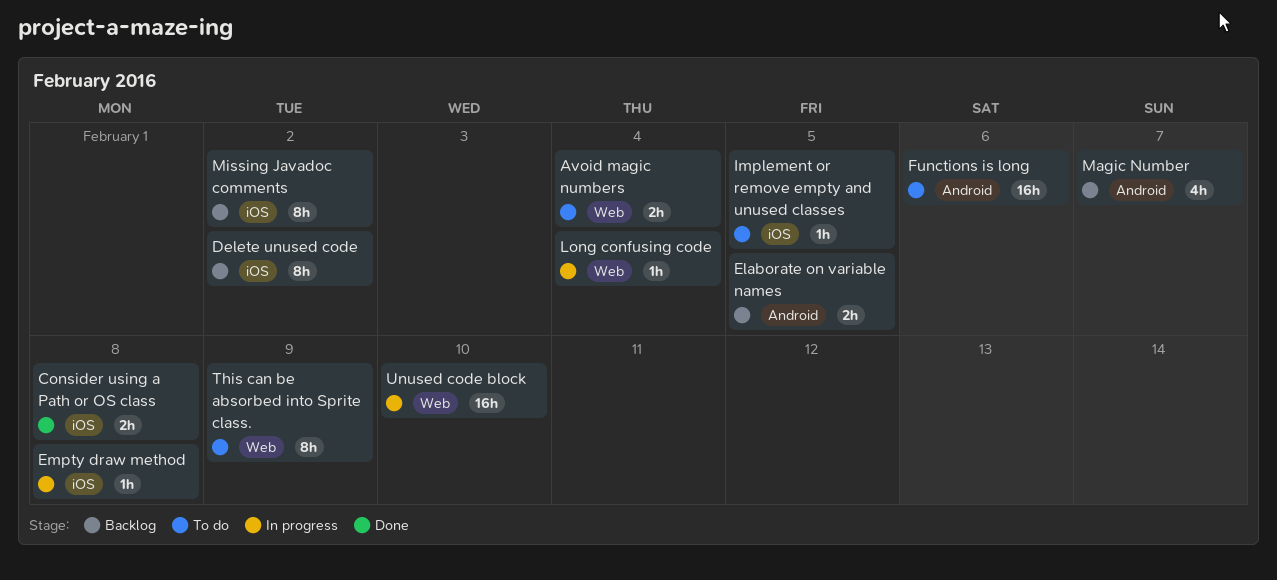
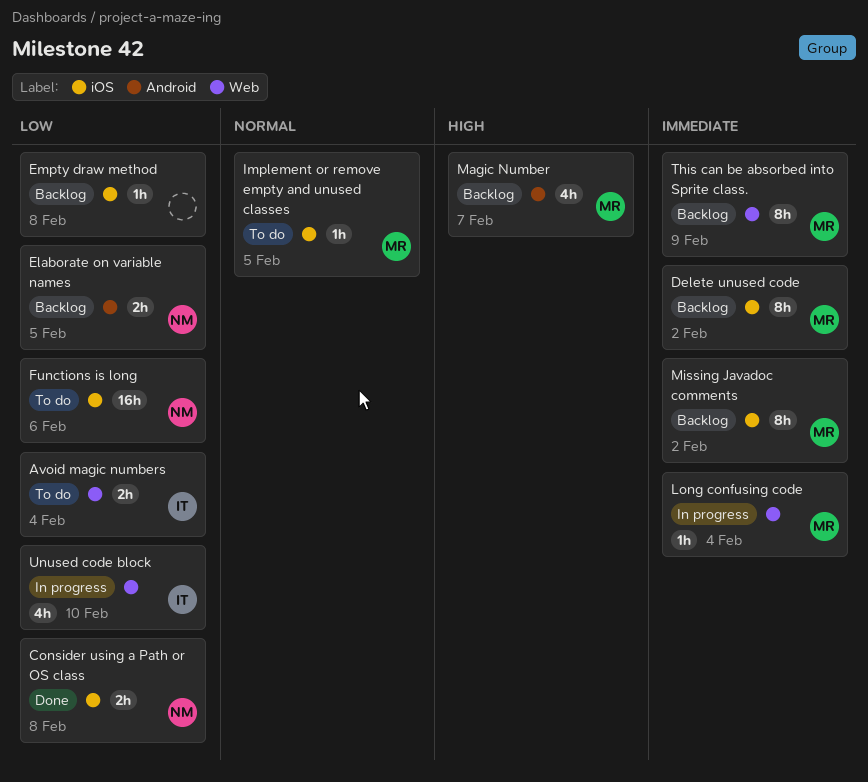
Empty draw method, status: In progress -> Backlog
Functions is long, label: Android -> iOS
This can be absorbed into Sprite class., status: To do -> Backlog
Unused code block, estimate: 16h -> 4h

